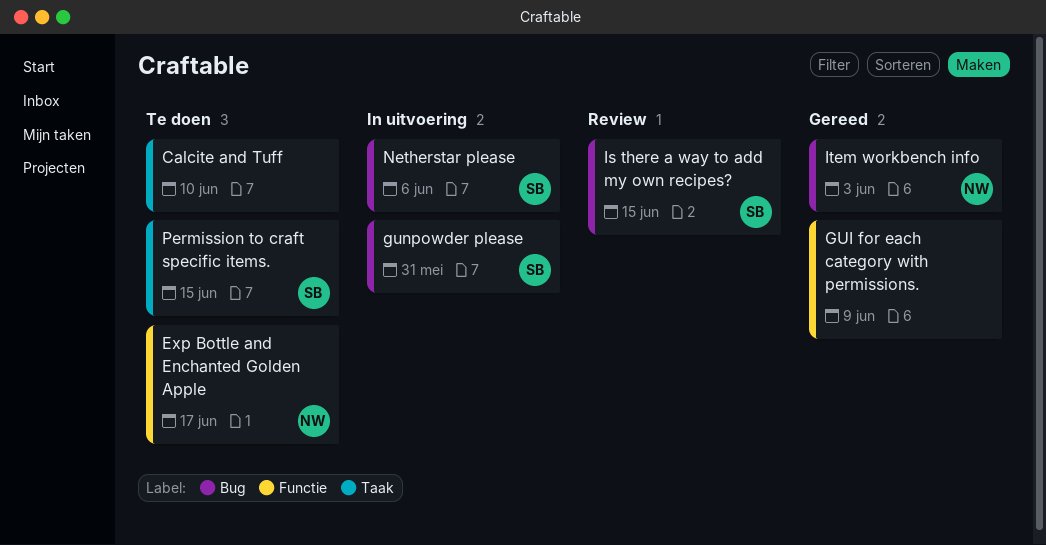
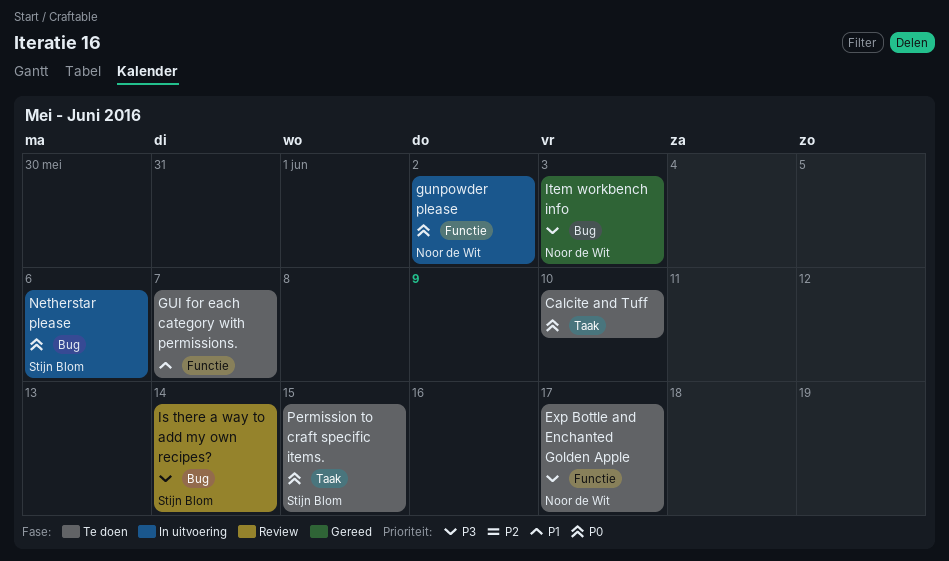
GUI for each category with permissions., status: Gereed -> Te doen
GUI for each category with permissions., due: Jun 9 -> Jun 7
gunpowder please, owner: Stijn Blom -> Noor de Wit
gunpowder please, label: Bug -> Functie
gunpowder please, due: May 31 -> Jun 2
Is there a way to add my own recipes?, due: Jun 15 -> Jun 14

